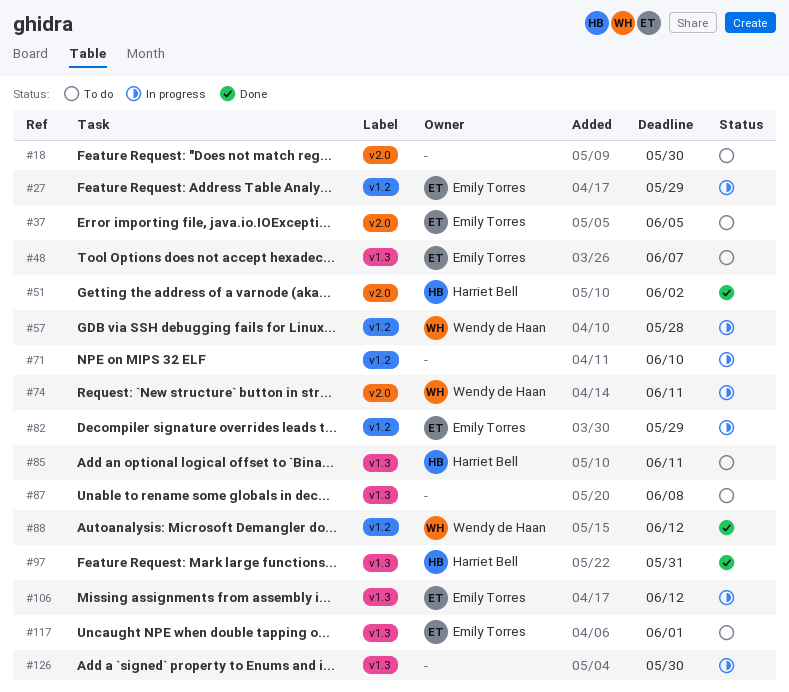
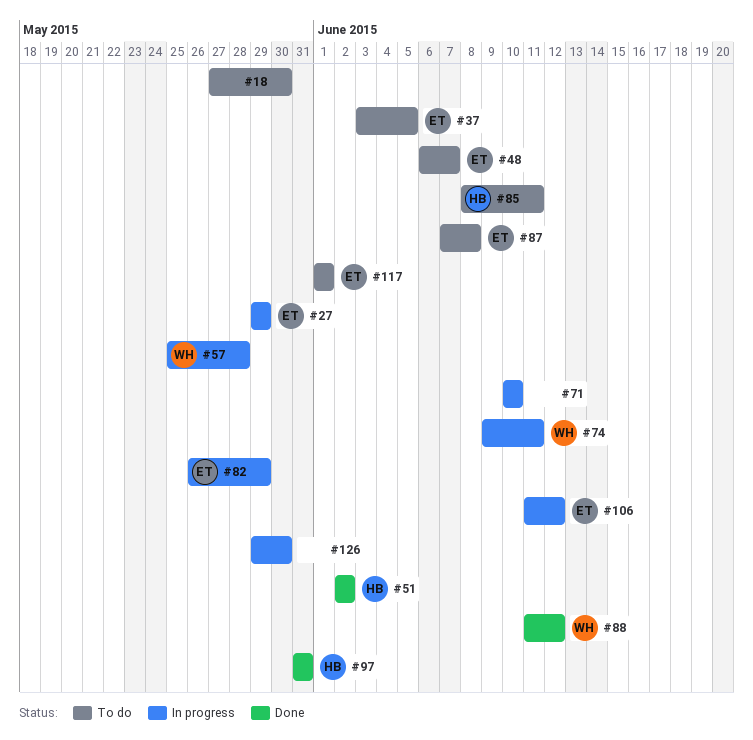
#87, owner: none -> Emily Torres

